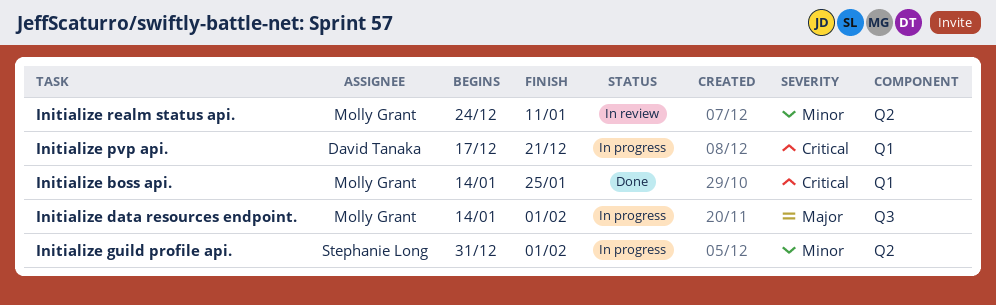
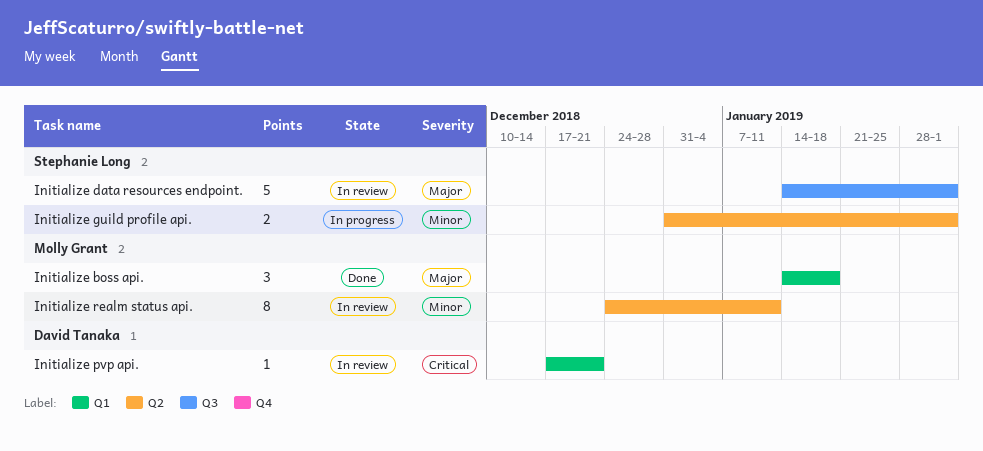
Initialize boss api., priority: Critical -> Major
Initialize boss api., due: Jan 25 -> Jan 18
Initialize data resources endpoint., status: In progress -> In review
Initialize data resources endpoint., owner: Molly Grant -> Stephanie Long
Initialize pvp api., status: In progress -> In review

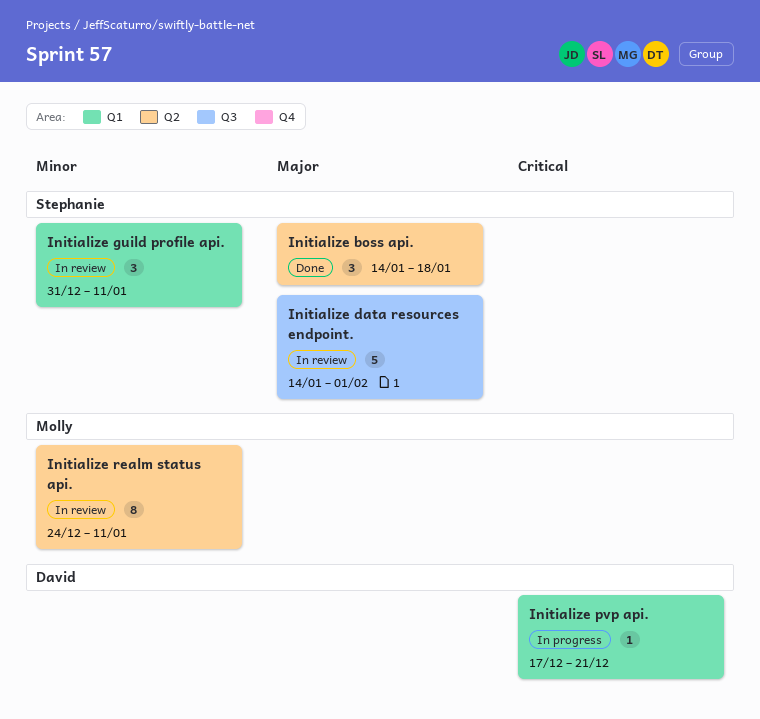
Initialize boss api., owner: Molly Grant -> Stephanie Long
Initialize boss api., label: Q1 -> Q2
Initialize guild profile api., status: In progress -> In review
Initialize guild profile api., label: Q2 -> Q1
Initialize guild profile api., estimate: 2 -> 3
Initialize guild profile api., due: Feb 1 -> Jan 11
Initialize pvp api., status: In review -> In progress

